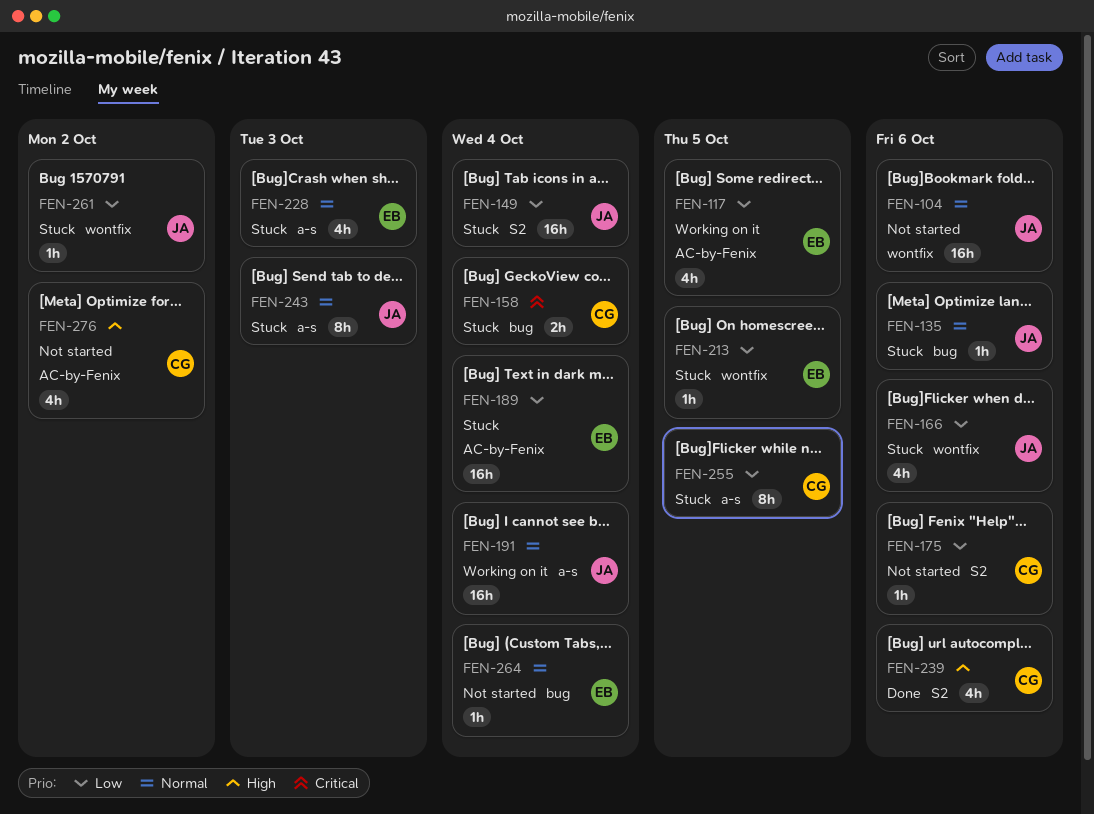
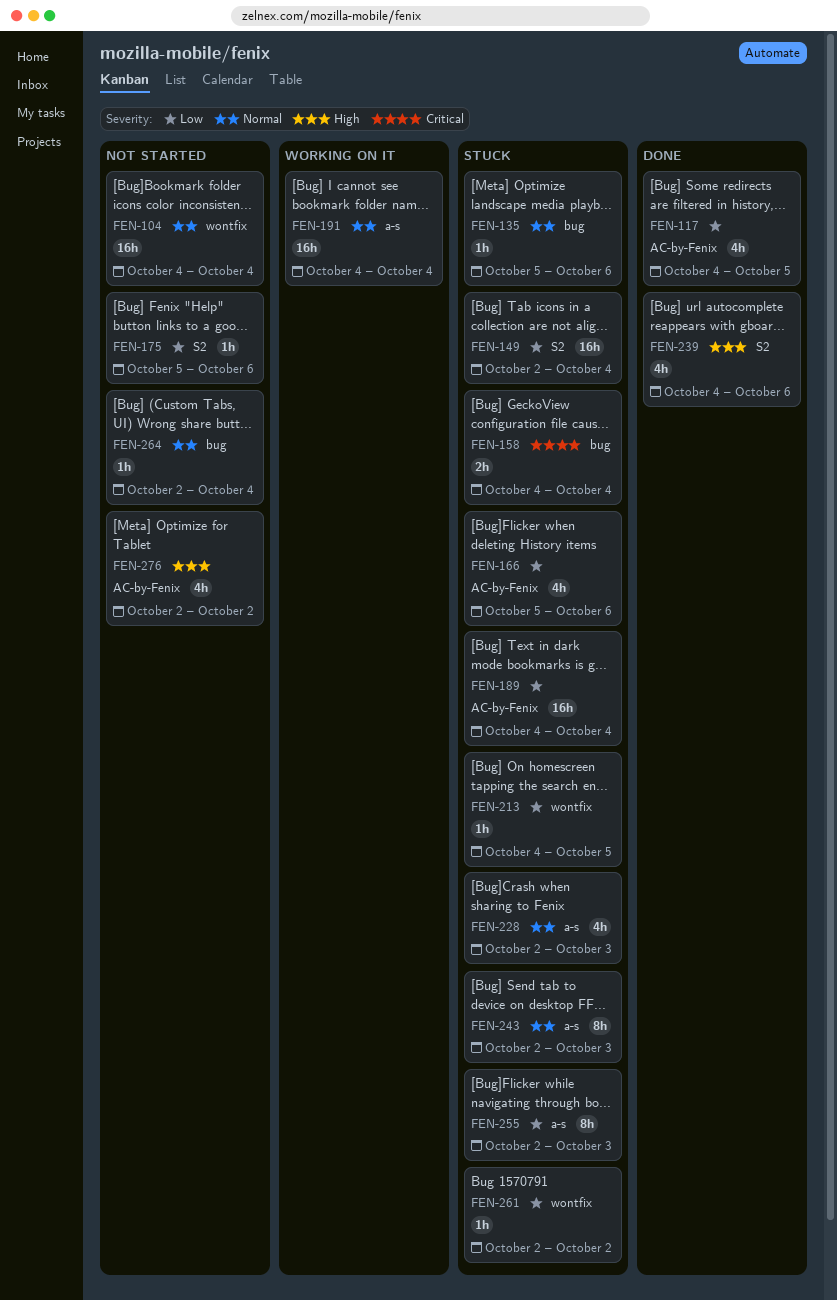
FEN-104, due: Oct 6 -> Oct 4
FEN-117, status: Working on it -> Done
FEN-166, label: wontfix -> AC-by-Fenix
FEN-255, due: Oct 5 -> Oct 3

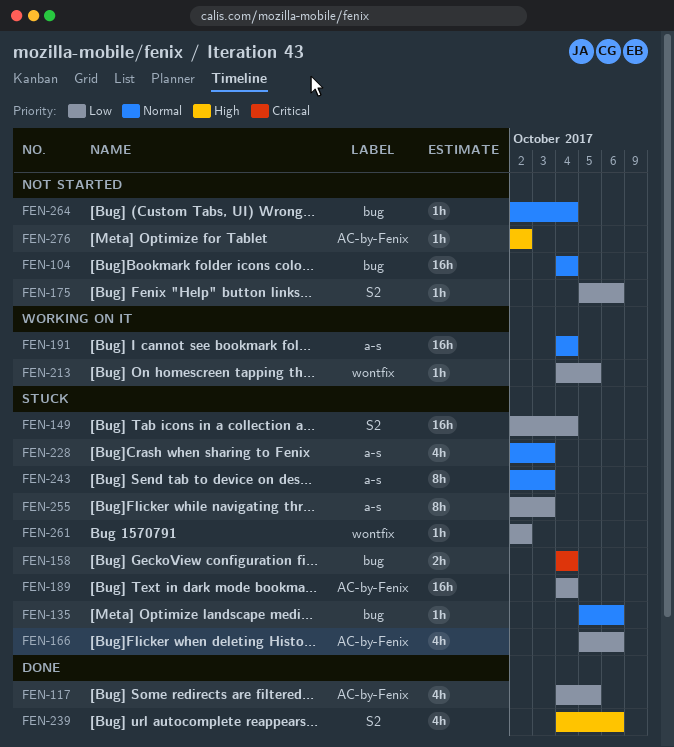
FEN-104, label: wontfix -> bug
FEN-213, status: Stuck -> Working on it
FEN-276, estimate: 4h -> 1h

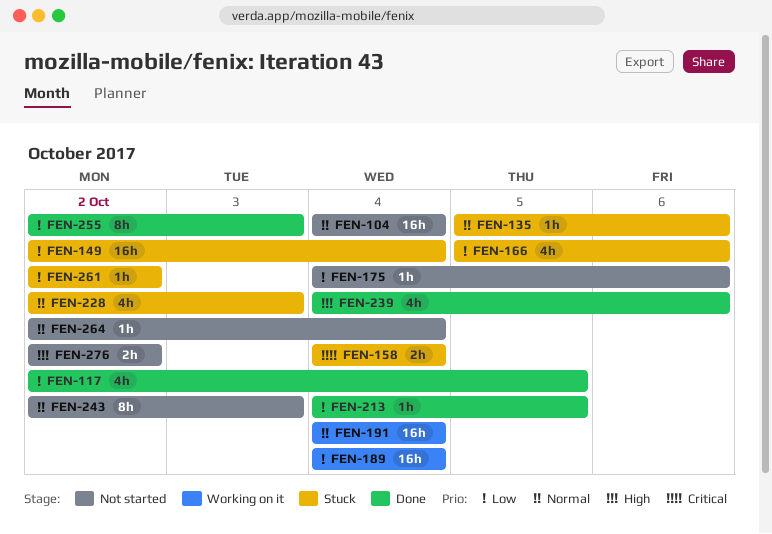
FEN-117, start: Oct 4 -> Oct 2
FEN-175, start: Oct 5 -> Oct 4
FEN-189, status: Stuck -> Working on it
FEN-213, status: Working on it -> Done
FEN-243, status: Stuck -> Not started
FEN-255, status: Stuck -> Done
FEN-276, estimate: 1h -> 2h

